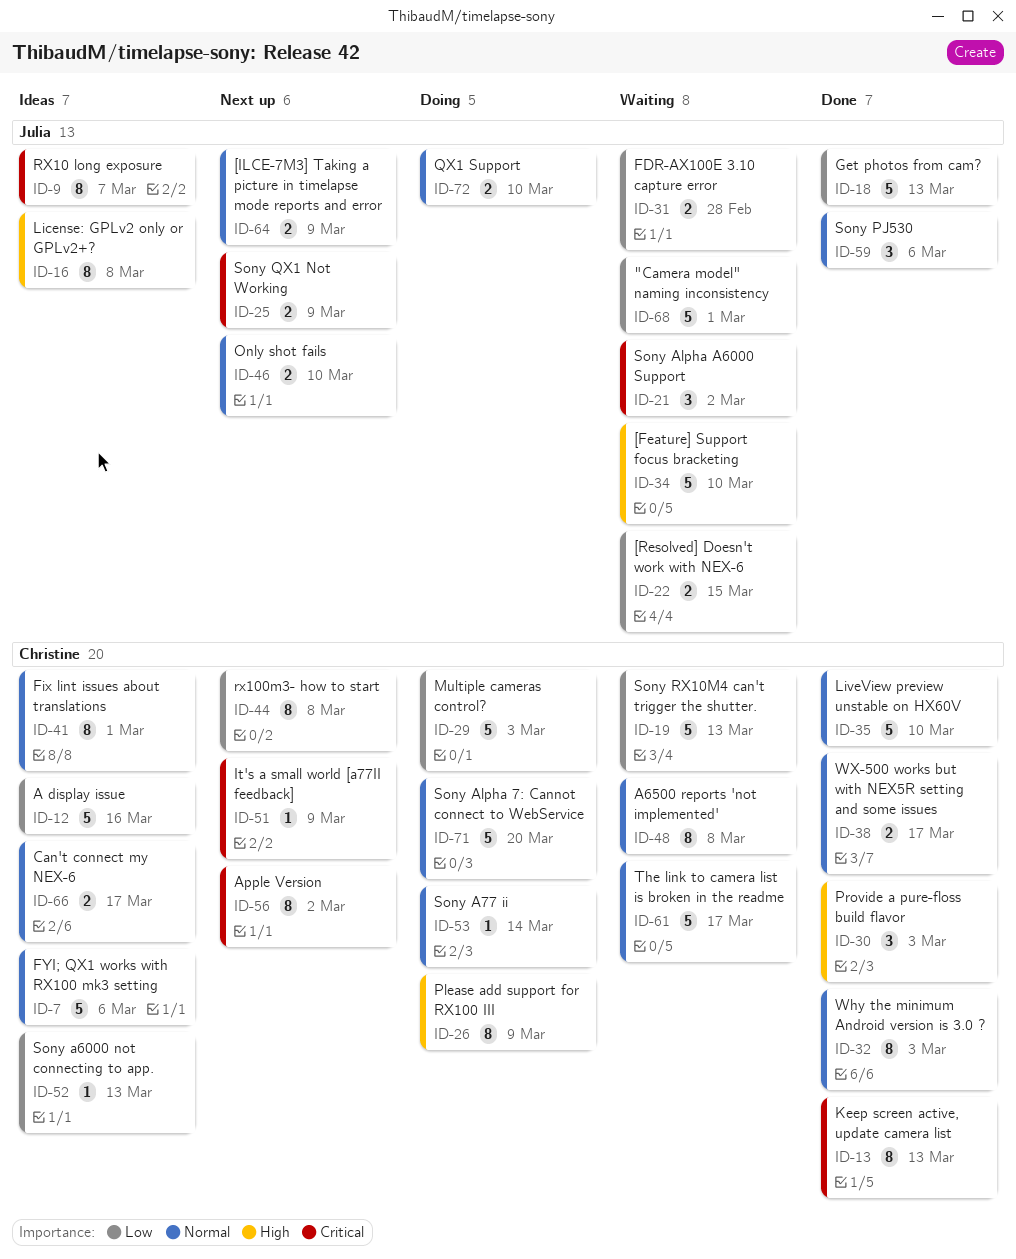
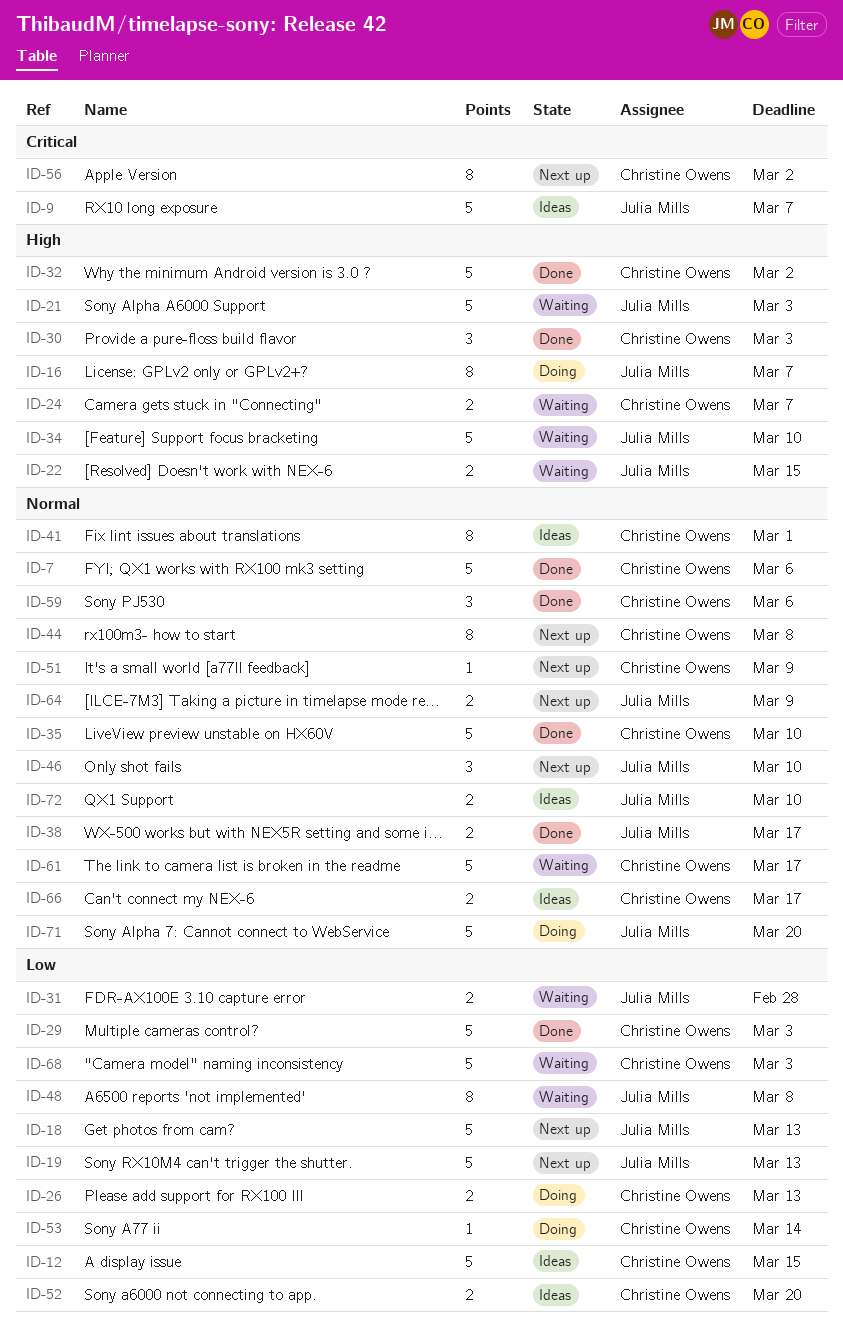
ID-7, status: Ideas -> Done
ID-9, estimate: 8 -> 5
ID-12, due: Mar 16 -> Mar 15
ID-13: present -> none
ID-16, status: Ideas -> Doing
ID-16, due: Mar 8 -> Mar 7
ID-18, status: Done -> Next up
ID-19, status: Waiting -> Next up
ID-19, owner: Christine Owens -> Julia Mills
ID-21, priority: Critical -> High
ID-21, estimate: 3 -> 5
ID-21, due: Mar 2 -> Mar 3
ID-22, priority: Low -> High
ID-24: none -> present
ID-25: present -> none
ID-26, priority: High -> Low
ID-26, estimate: 8 -> 2
ID-26, due: Mar 9 -> Mar 13
ID-29, status: Doing -> Done
ID-32, priority: Normal -> High
ID-32, estimate: 8 -> 5
ID-32, due: Mar 3 -> Mar 2
ID-38, owner: Christine Owens -> Julia Mills
ID-44, priority: Low -> Normal
ID-46, estimate: 2 -> 3
ID-48, owner: Christine Owens -> Julia Mills
ID-48, priority: Normal -> Low
ID-51, priority: Critical -> Normal
ID-52, estimate: 1 -> 2
ID-52, due: Mar 13 -> Mar 20
ID-53, priority: Normal -> Low
ID-59, owner: Julia Mills -> Christine Owens
ID-68, owner: Julia Mills -> Christine Owens
ID-68, due: Mar 1 -> Mar 3
ID-71, owner: Christine Owens -> Julia Mills
ID-72, status: Doing -> Ideas

